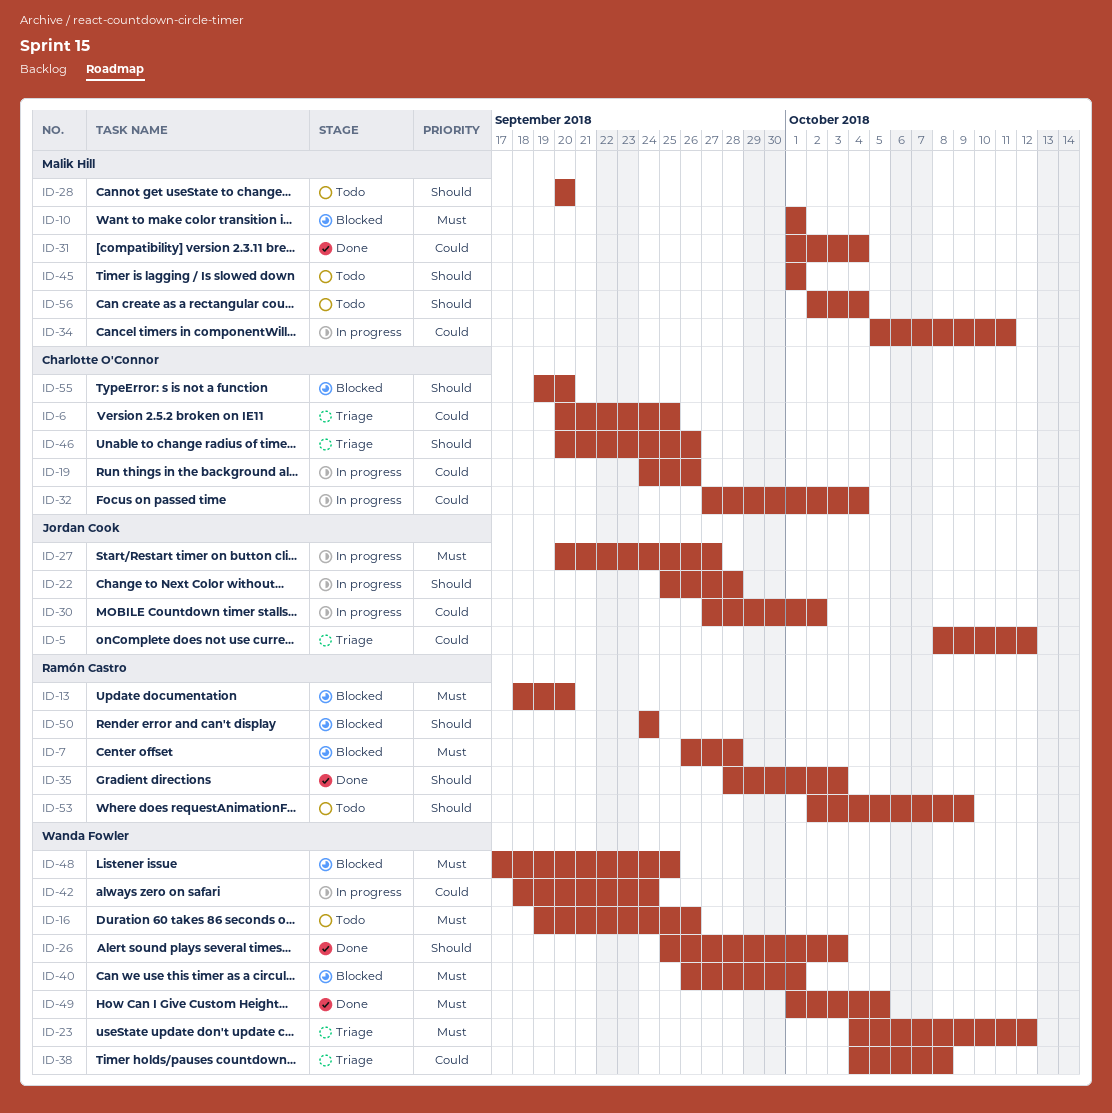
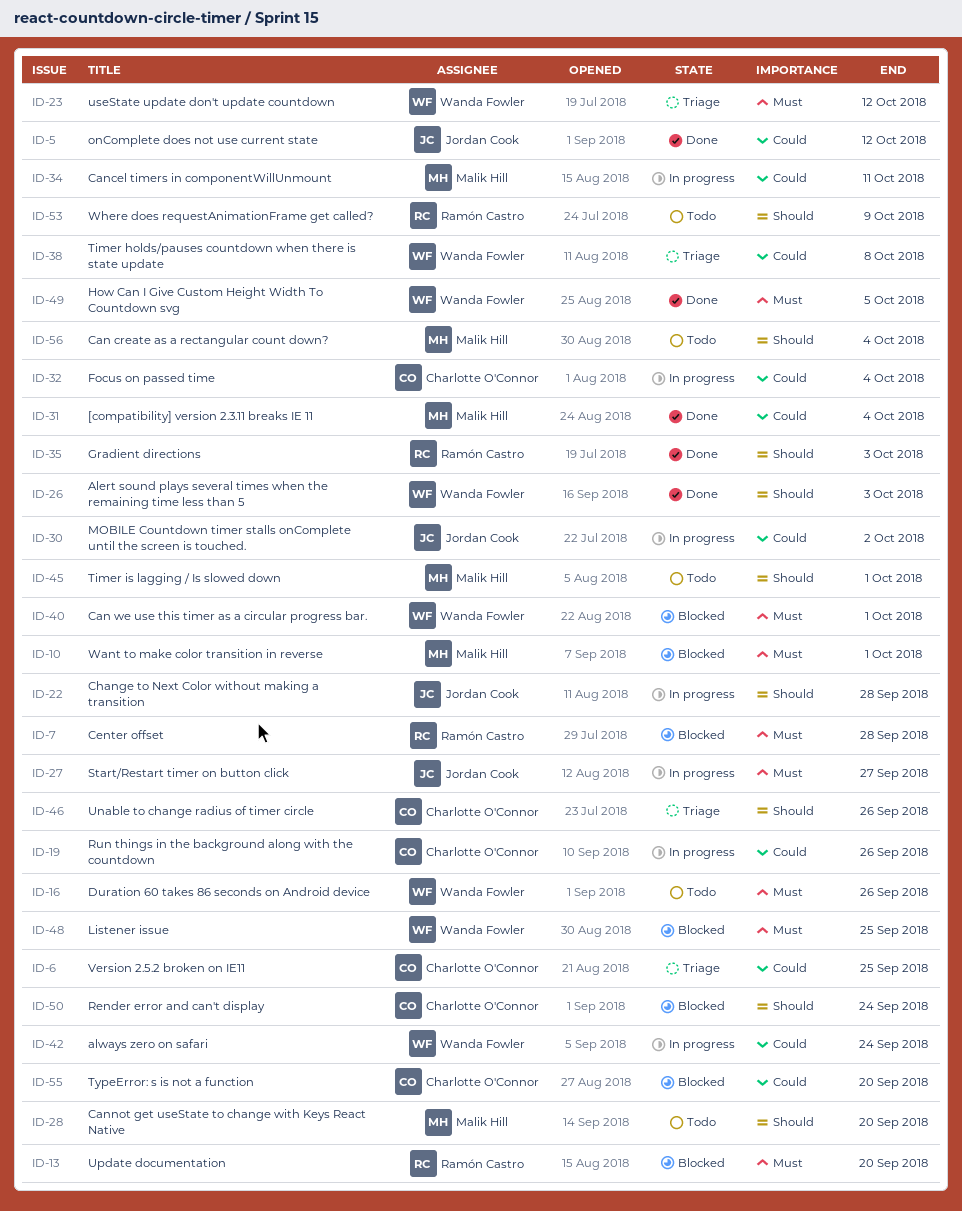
ID-5, status: Triage -> Done
ID-50, owner: Ramón Castro -> Charlotte O'Connor
ID-55, priority: Should -> Could

